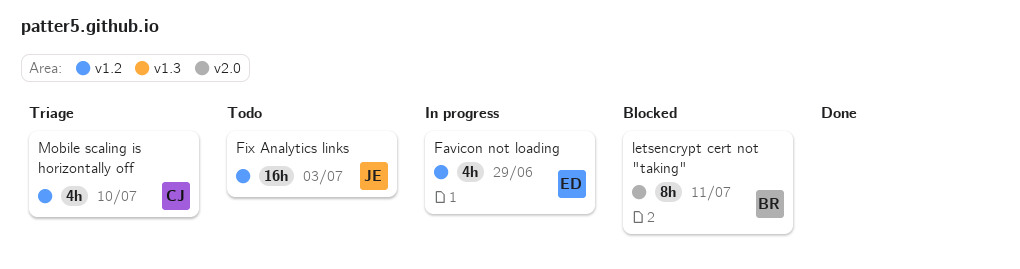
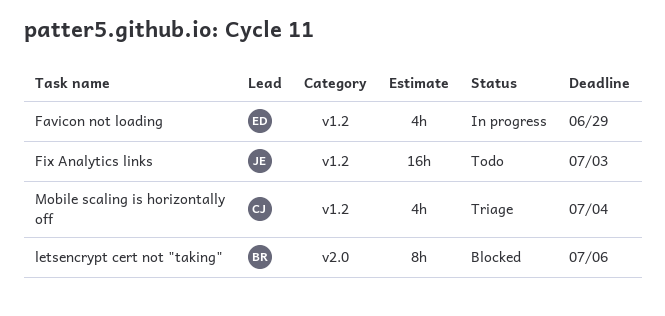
letsencrypt cert not "taking", due: Jul 11 -> Jul 6
Mobile scaling is horizontally off, due: Jul 10 -> Jul 4

